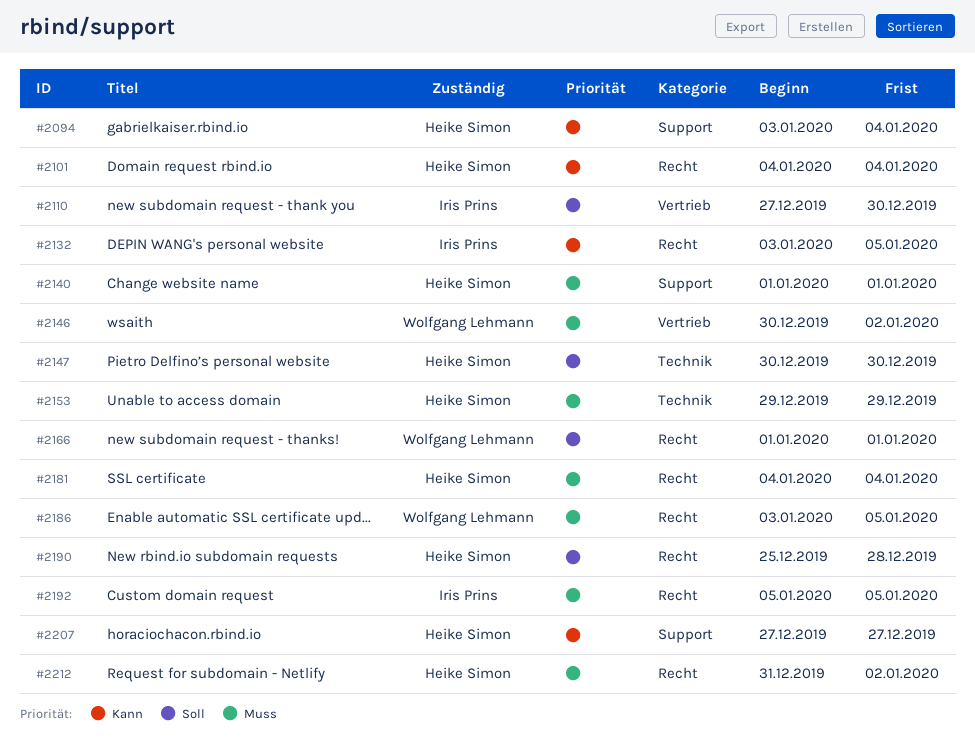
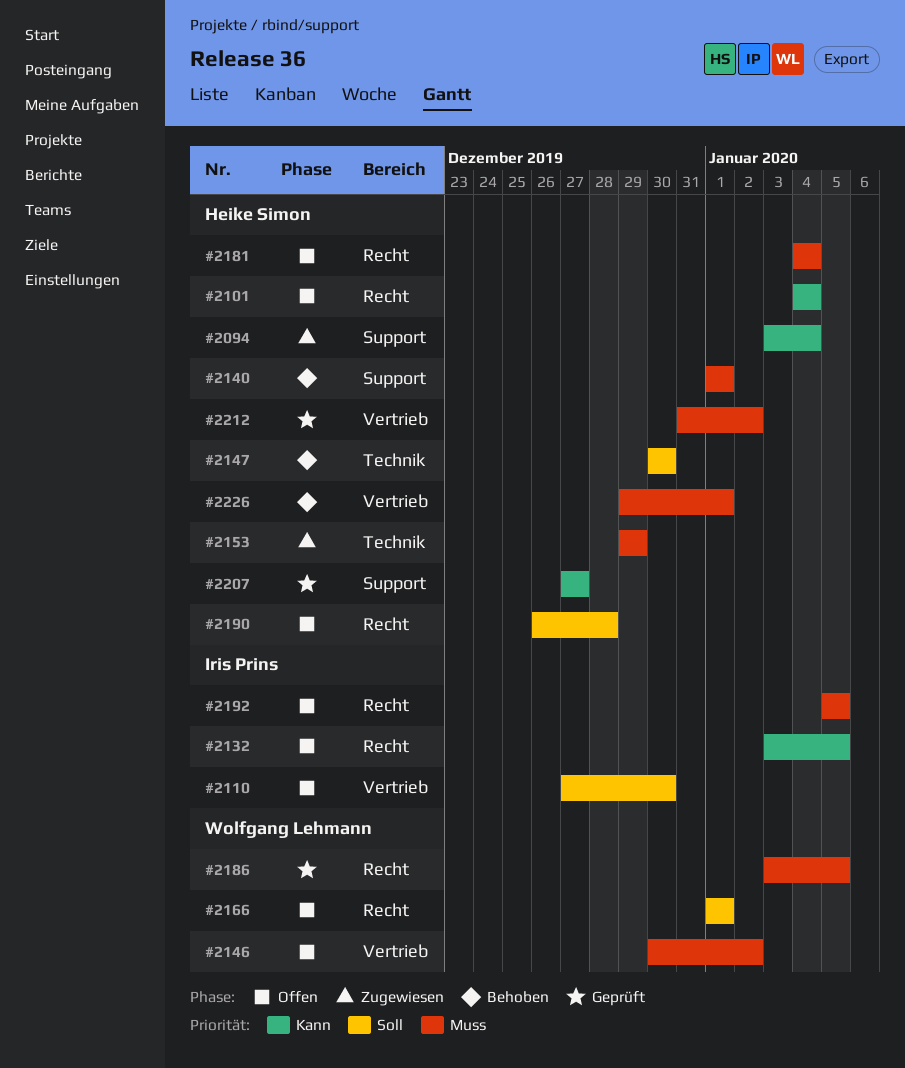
#2190, start: Dec 25 -> Dec 26
#2212, label: Recht -> Vertrieb
#2226: none -> present

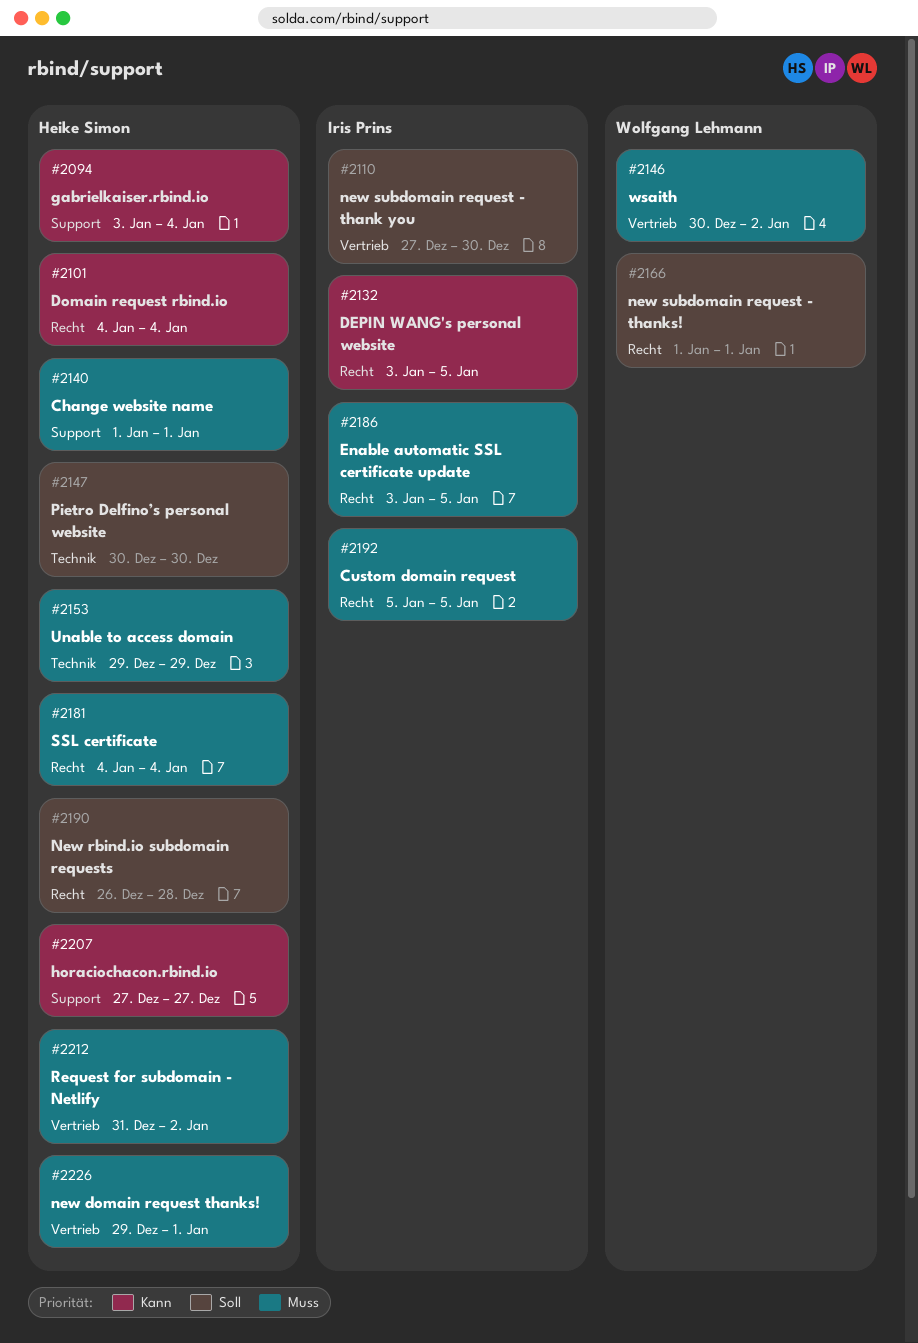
#2186, owner: Wolfgang Lehmann -> Iris Prins

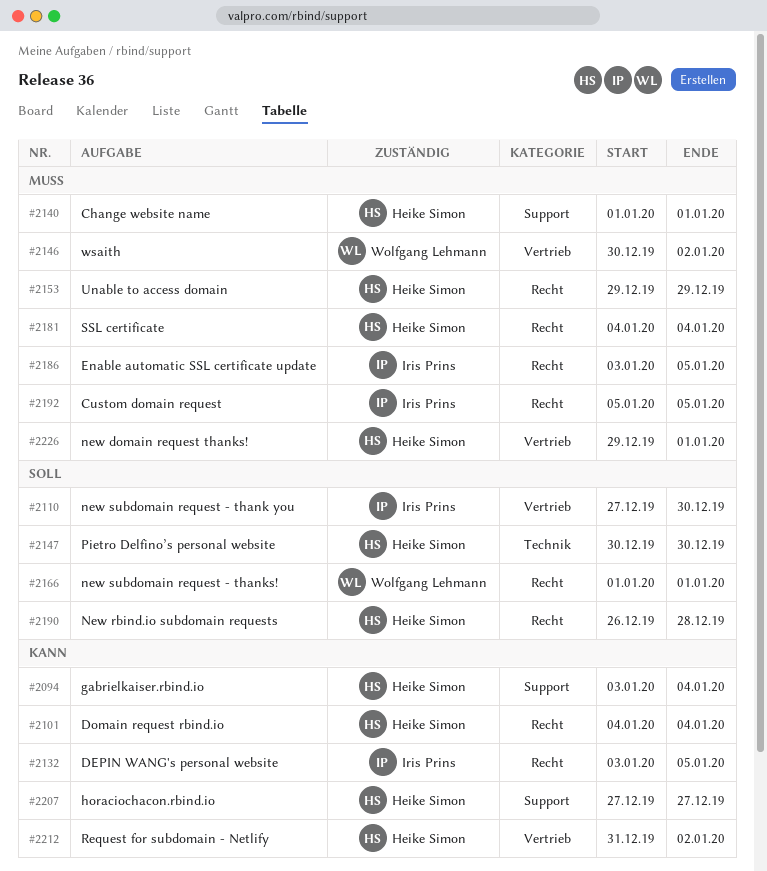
#2153, label: Technik -> Recht
#2212, priority: Muss -> Kann

